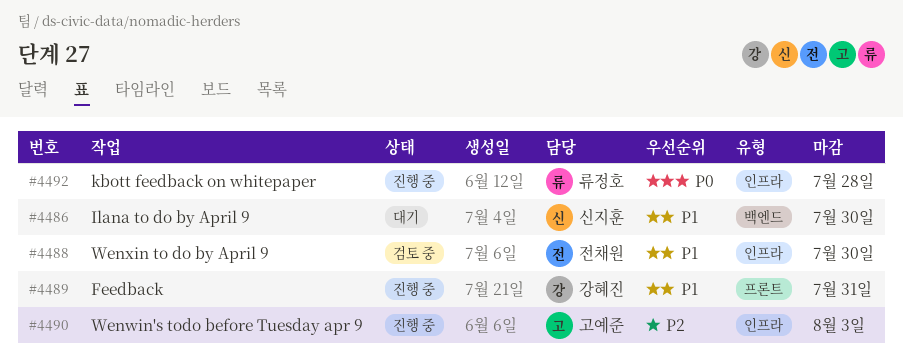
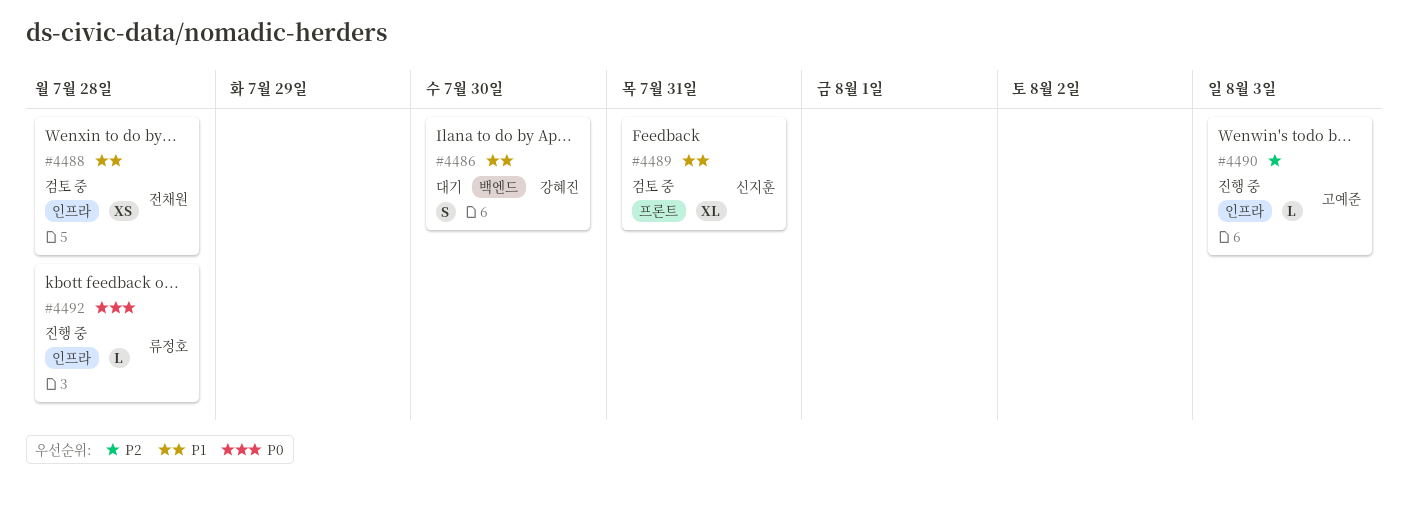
#4486, owner: 신지훈 -> 강혜진
#4488, due: Jul 30 -> Jul 28
#4489, status: 진행 중 -> 검토 중
#4489, owner: 강혜진 -> 신지훈

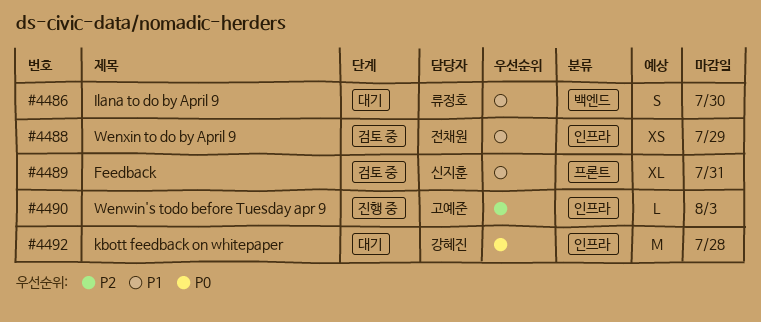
#4486, owner: 강혜진 -> 류정호
#4488, due: Jul 28 -> Jul 29
#4492, status: 진행 중 -> 대기
#4492, owner: 류정호 -> 강혜진
#4492, estimate: L -> M

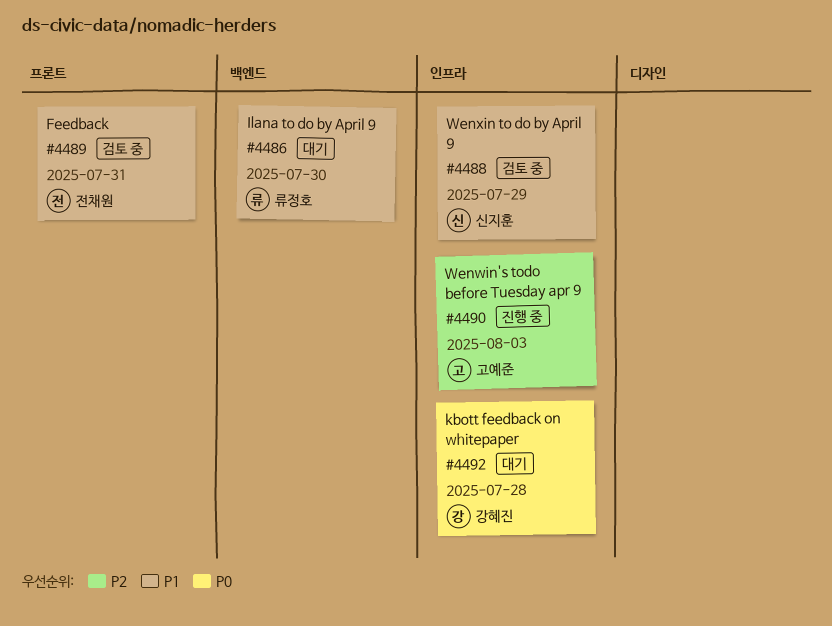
#4488, owner: 전채원 -> 신지훈
#4489, owner: 신지훈 -> 전채원

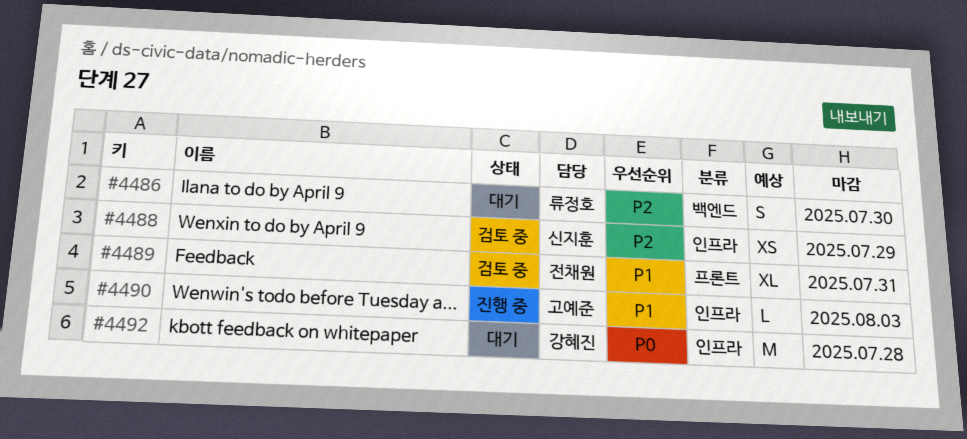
#4486, priority: P1 -> P2
#4488, priority: P1 -> P2
#4490, priority: P2 -> P1

